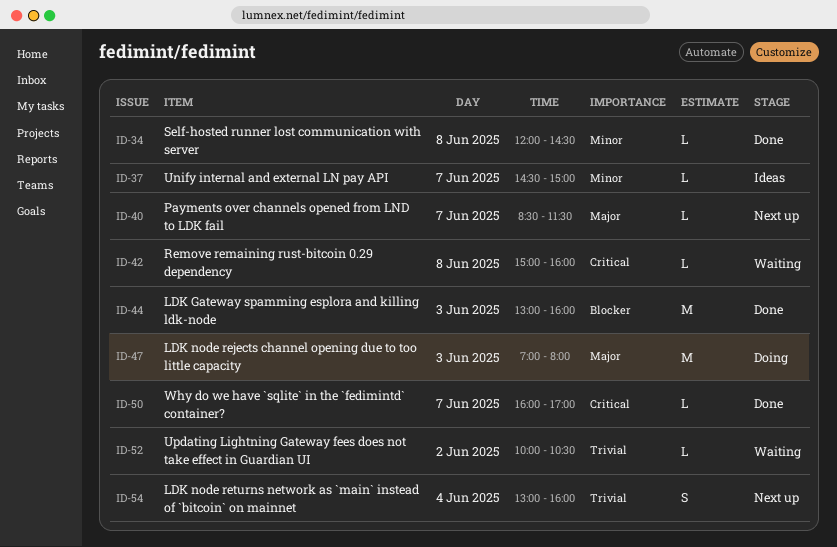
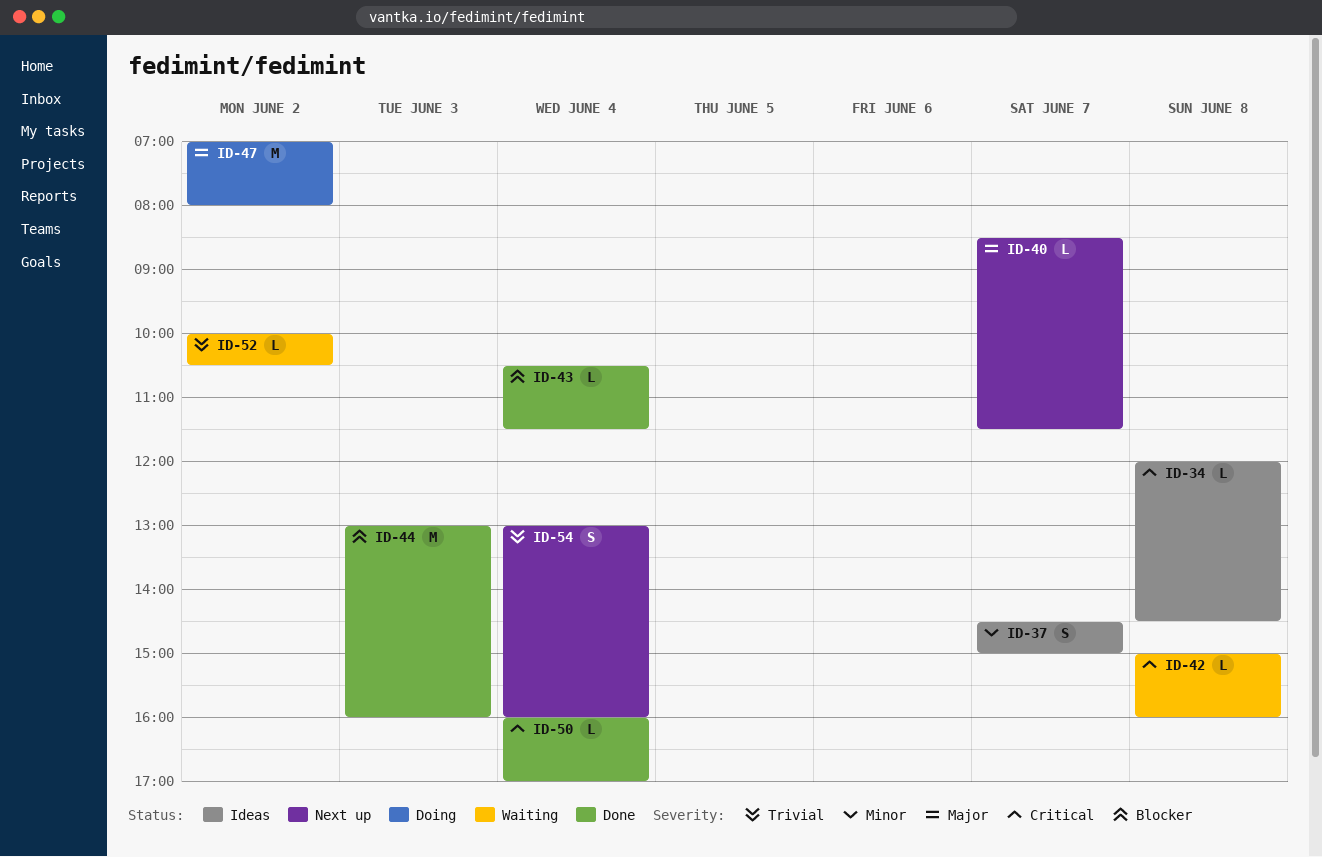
ID-34, status: Done -> Ideas
ID-34, priority: Minor -> Critical
ID-37, estimate: L -> S
ID-43: none -> present
ID-47, day: Jun 3 -> Jun 2
ID-50, day: Jun 7 -> Jun 4

